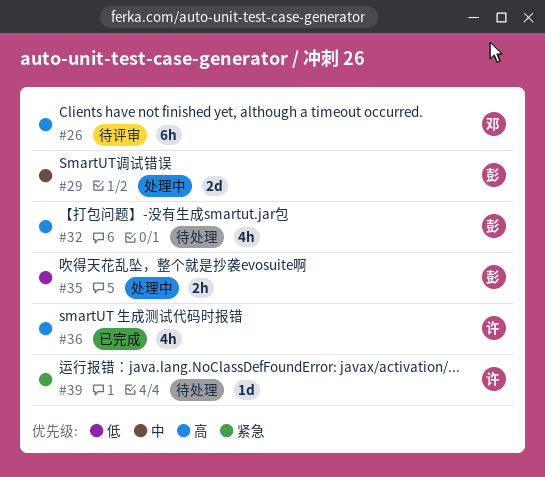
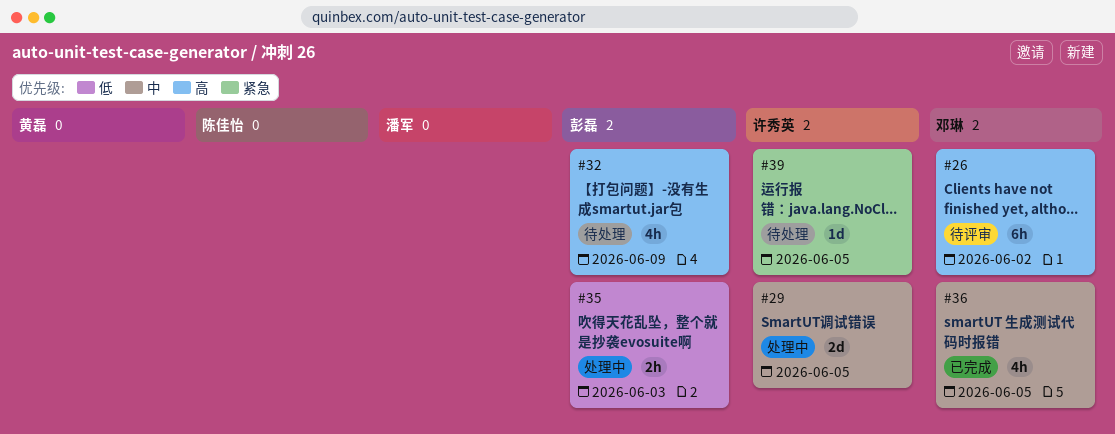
#29, owner: 彭磊 -> 许秀英
#36, owner: 许秀英 -> 邓琳
#36, priority: 高 -> 中

